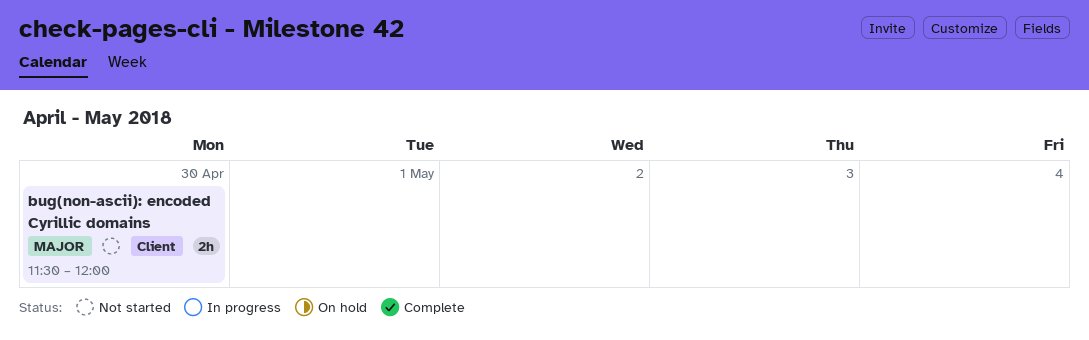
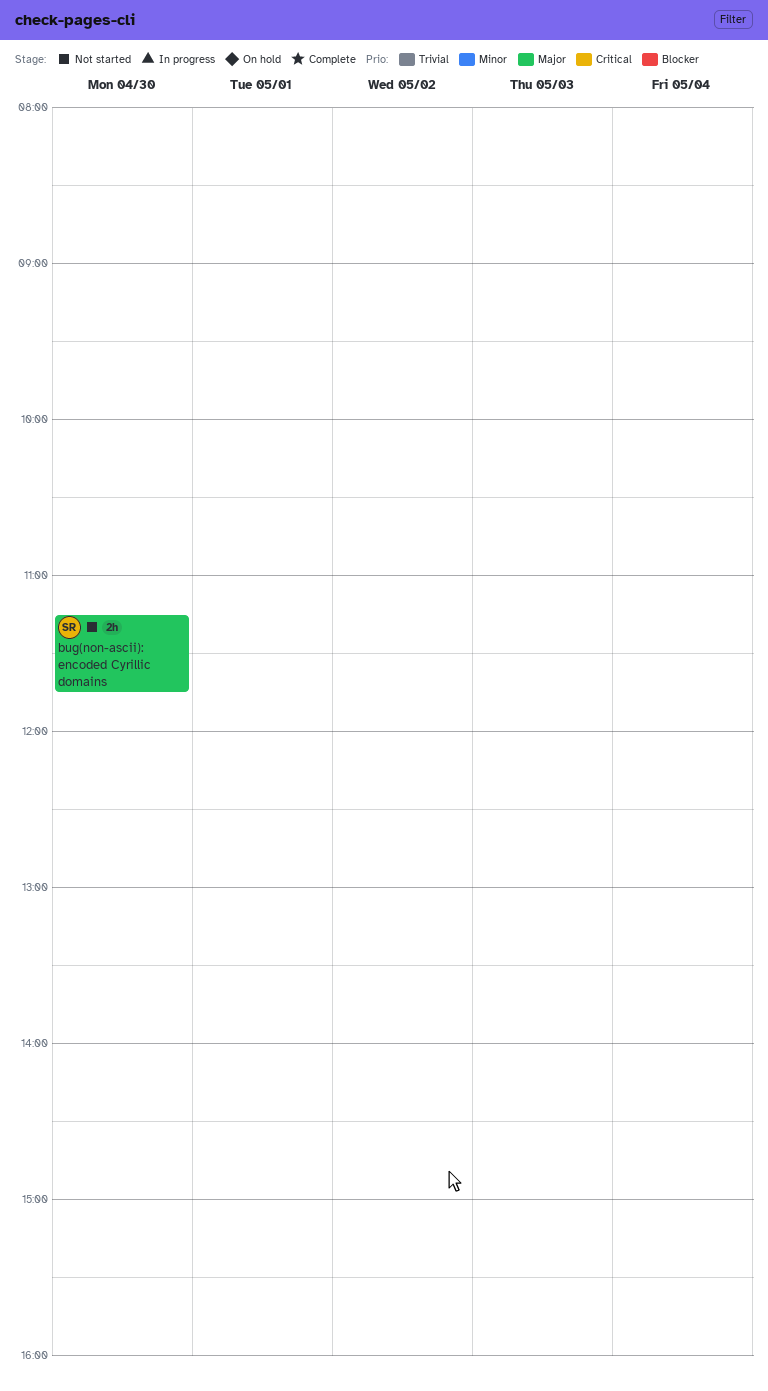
bug(non-ascii): encoded Cyrillic domains, begins: 11:30 -> 11:15
bug(non-ascii): encoded Cyrillic domains, ends: 12:00 -> 11:45

